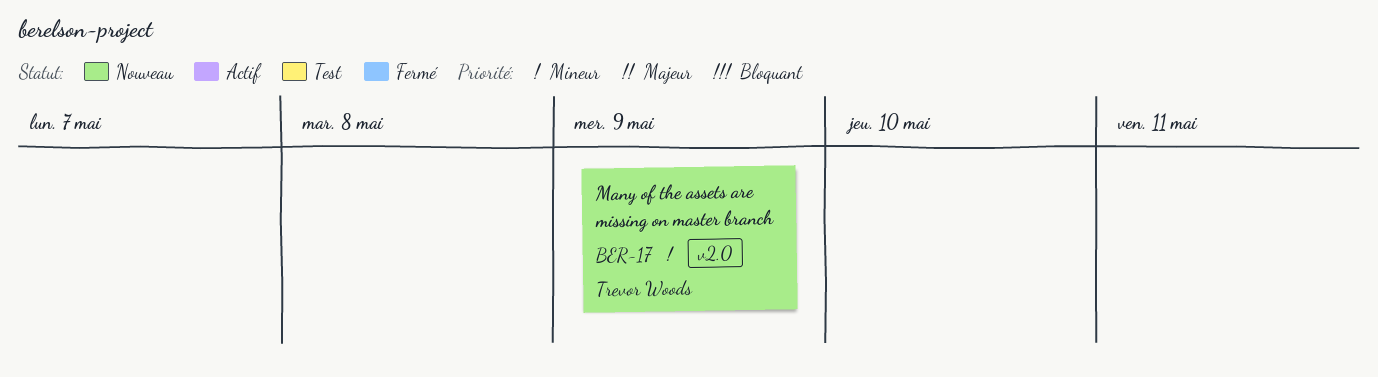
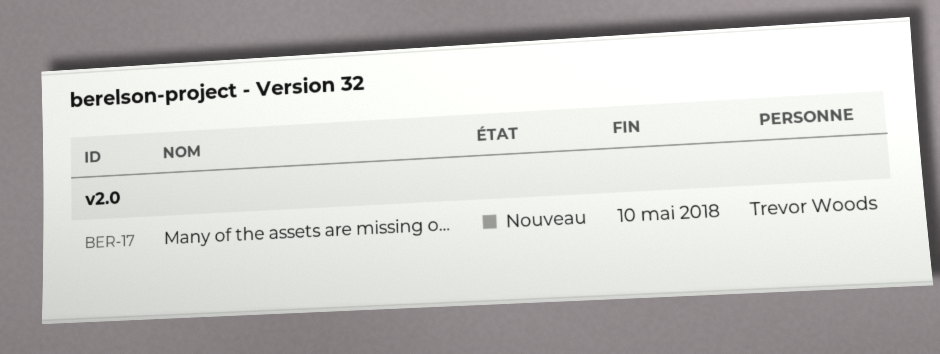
BER-17, due: May 9 -> May 10

